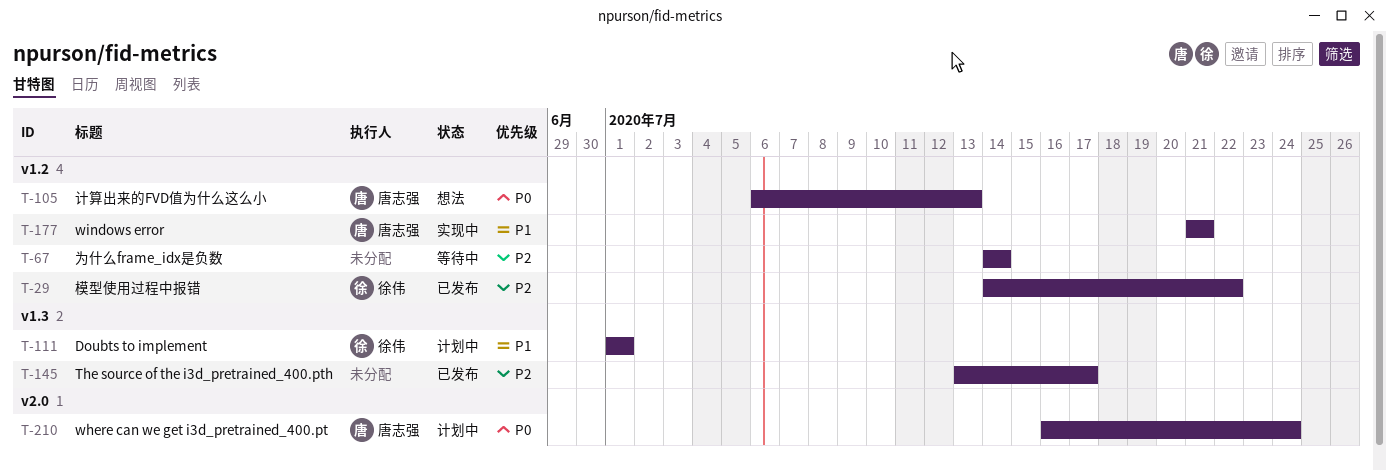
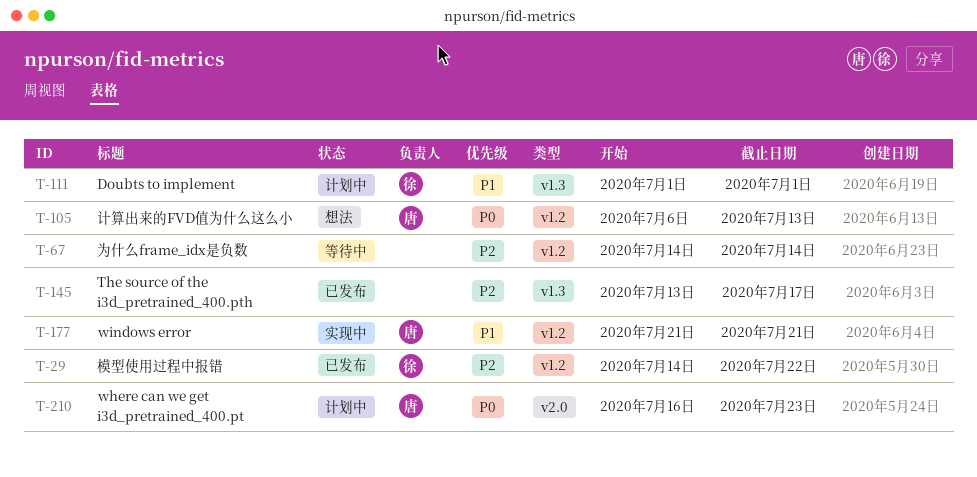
T-210, due: Jul 24 -> Jul 23

